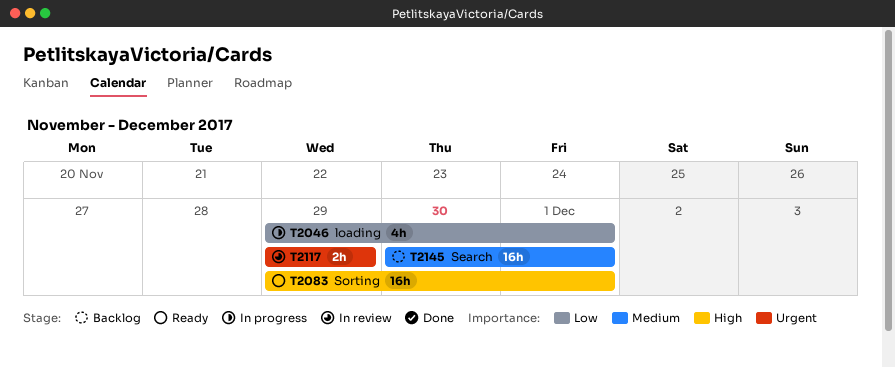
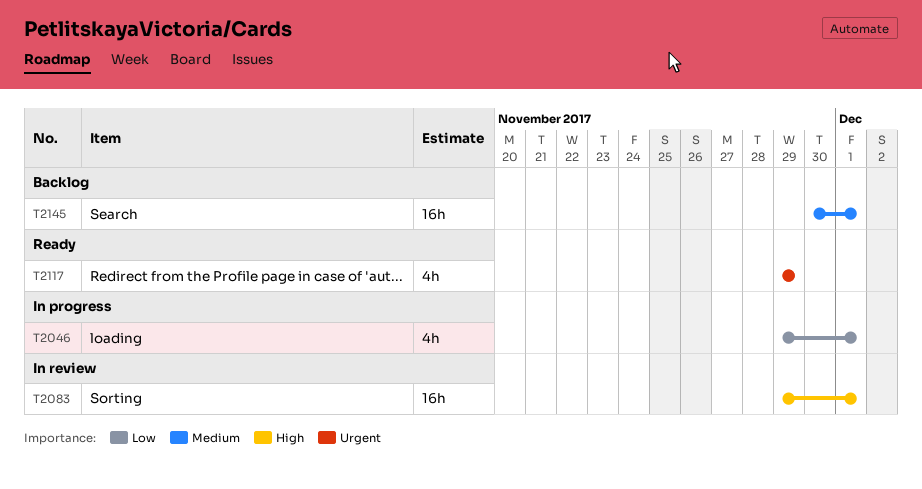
T2083, status: Ready -> In review
T2117, status: In review -> Ready
T2117, estimate: 2h -> 4h

